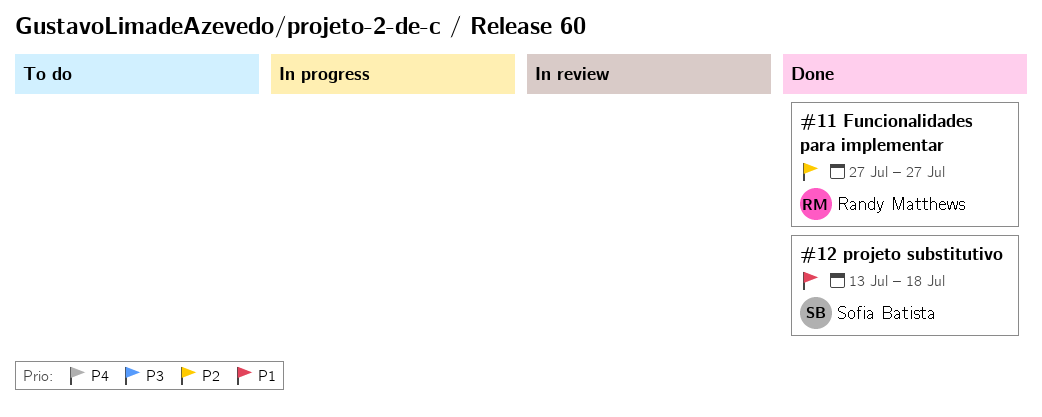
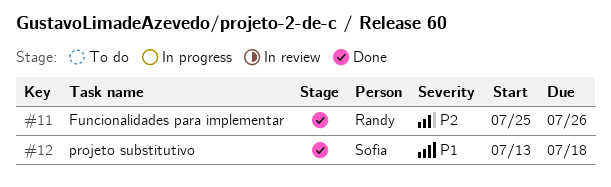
#11, start: Jul 27 -> Jul 25
#11, due: Jul 27 -> Jul 26

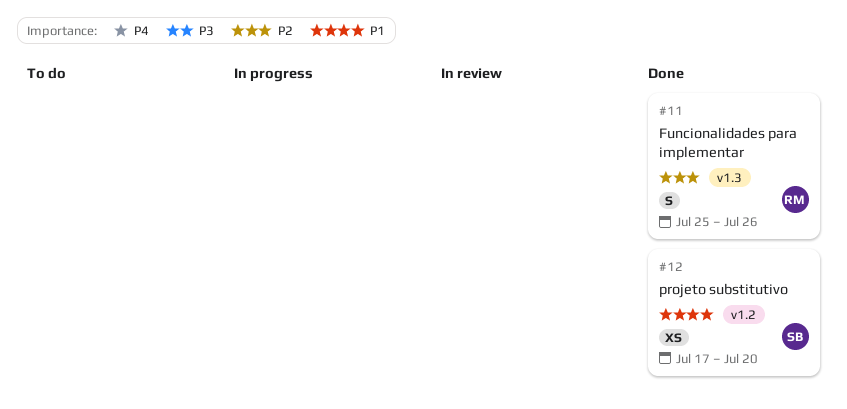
#12, start: Jul 13 -> Jul 17
#12, due: Jul 18 -> Jul 20

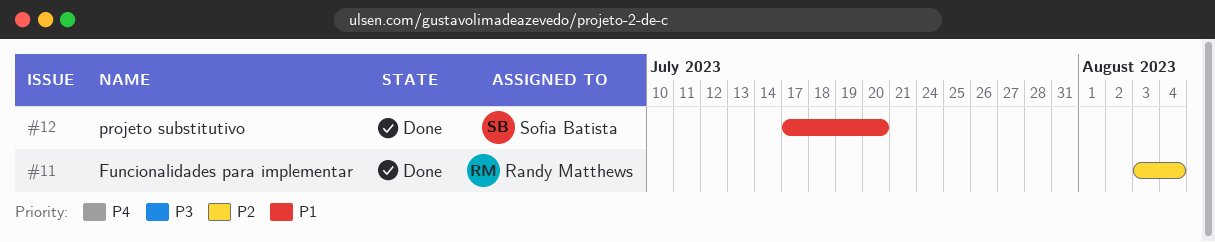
#11, start: Jul 25 -> Aug 3
#11, due: Jul 26 -> Aug 4

